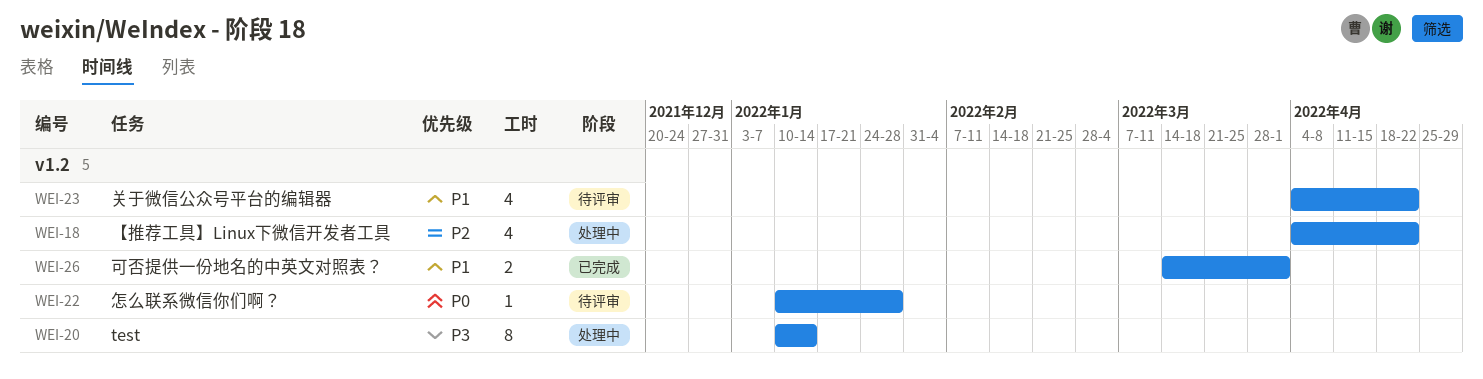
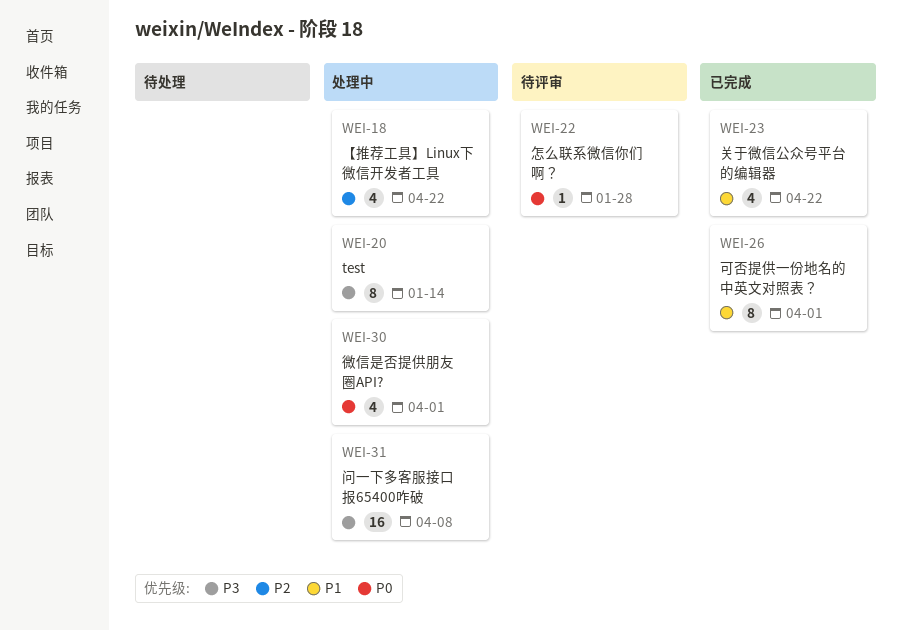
WEI-23, status: 待评审 -> 已完成
WEI-26, estimate: 2 -> 8
WEI-30: none -> present
WEI-31: none -> present

